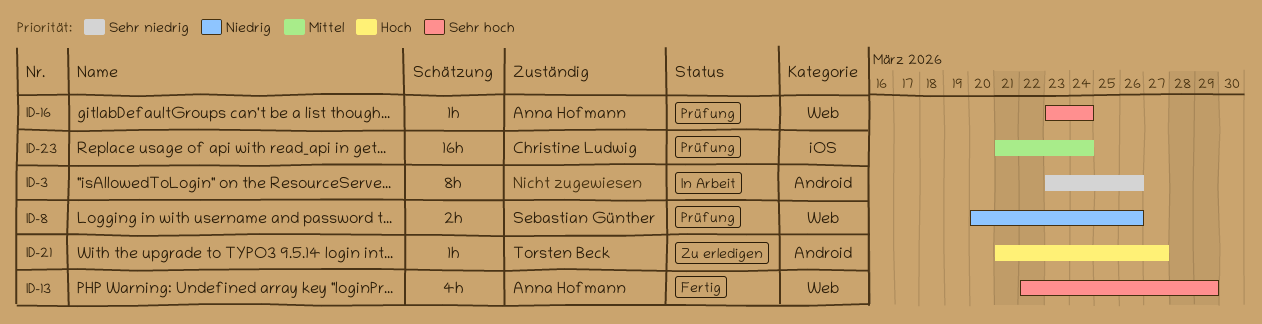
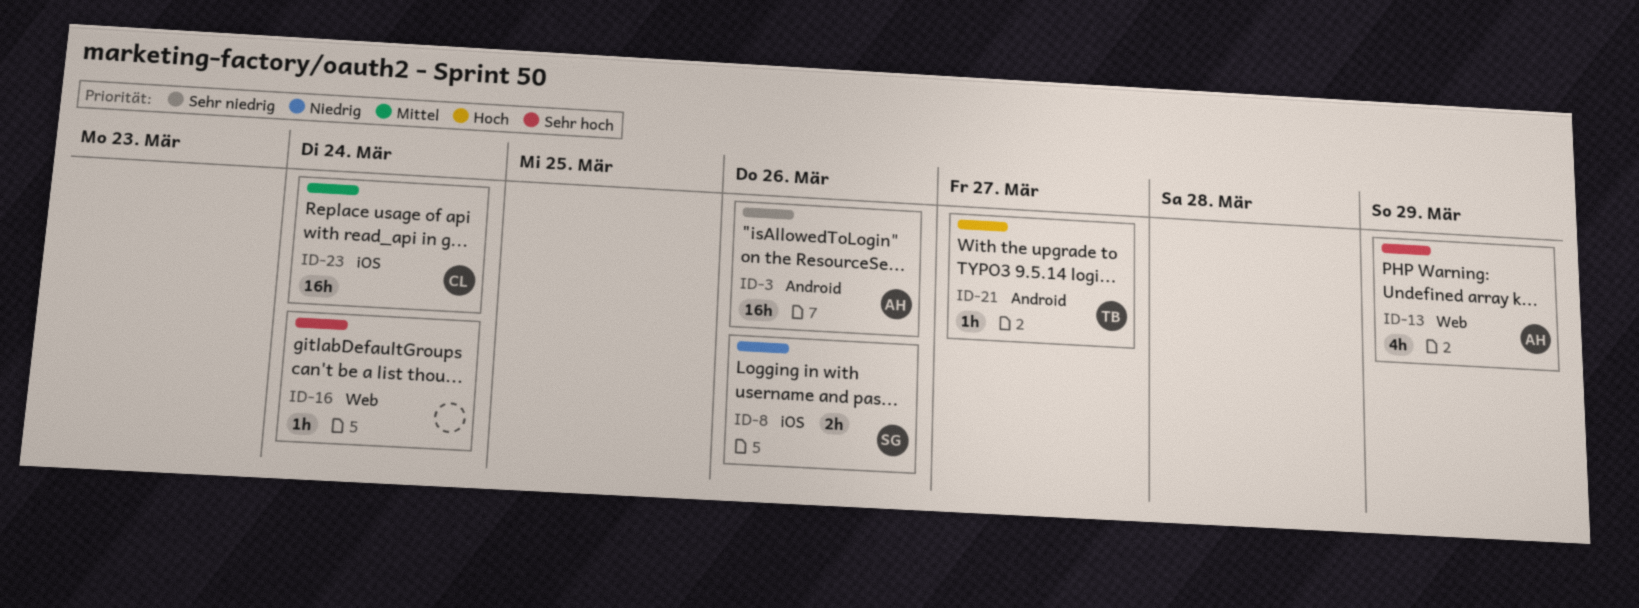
ID-3, owner: none -> Anna Hofmann
ID-3, estimate: 8h -> 16h
ID-8, label: Web -> iOS
ID-16, owner: Anna Hofmann -> none

